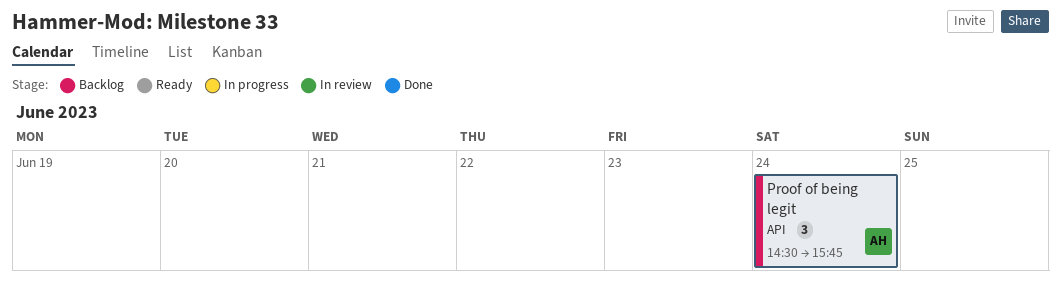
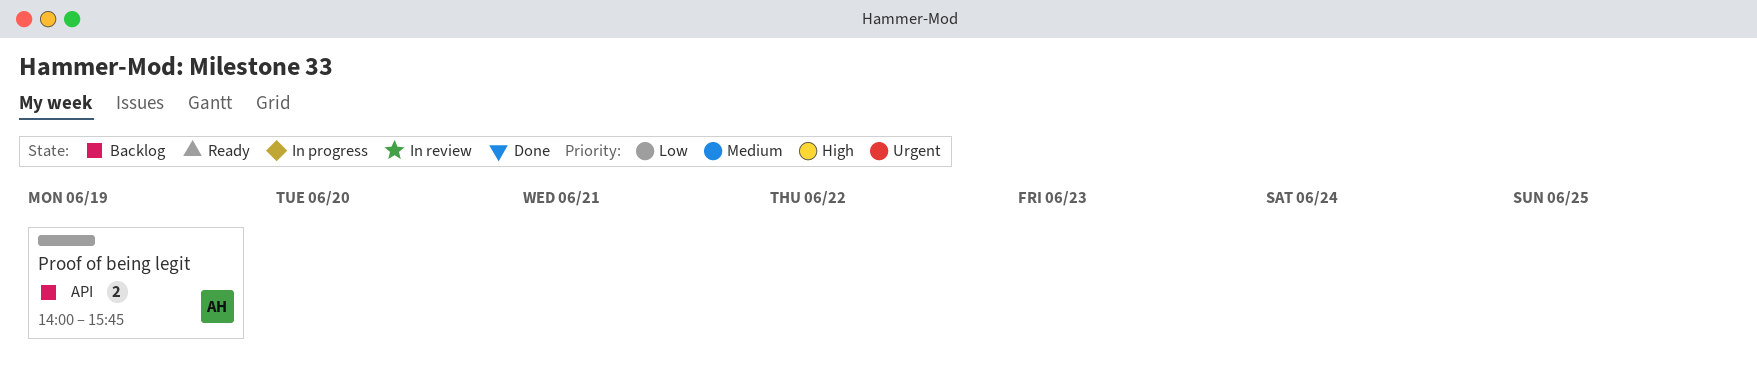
Proof of being legit, estimate: 3 -> 2
Proof of being legit, day: Jun 24 -> Jun 19
Proof of being legit, begins: 14:30 -> 14:00

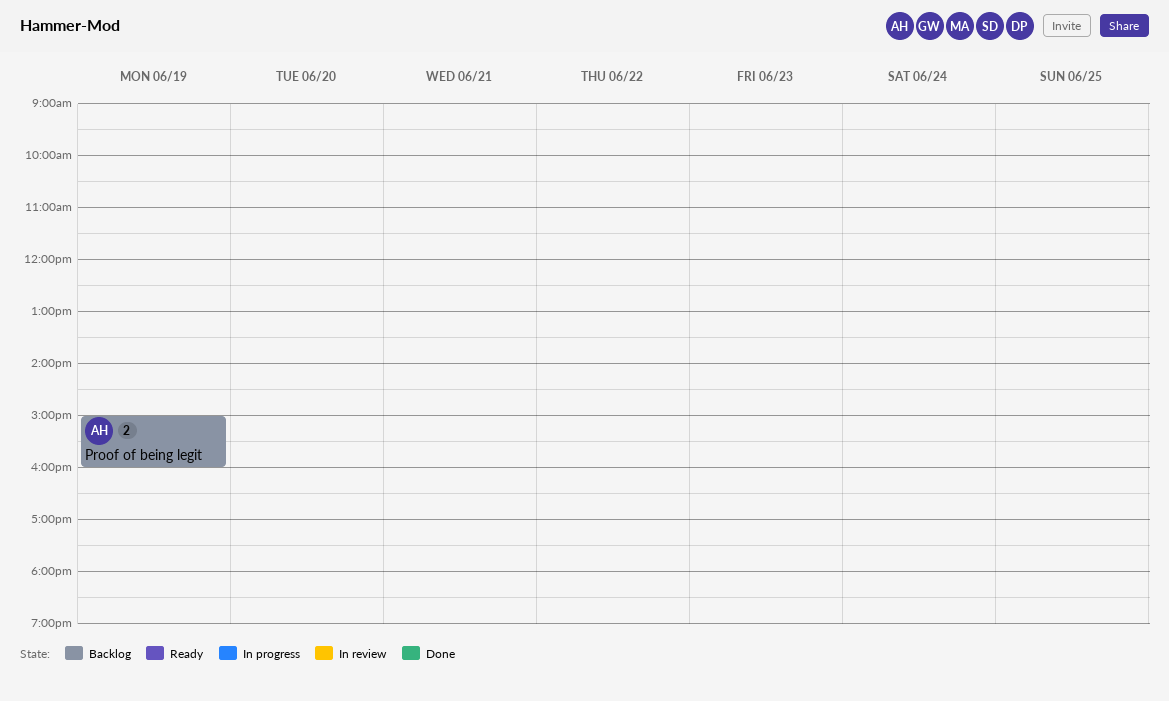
Proof of being legit, begins: 14:00 -> 15:00
Proof of being legit, ends: 15:45 -> 16:00

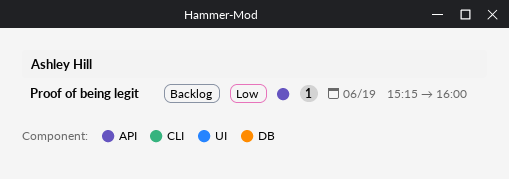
Proof of being legit, estimate: 2 -> 1
Proof of being legit, begins: 15:00 -> 15:15

